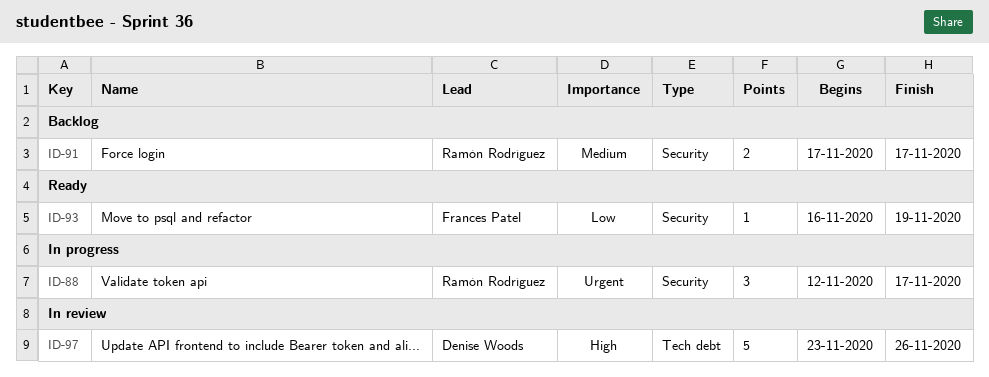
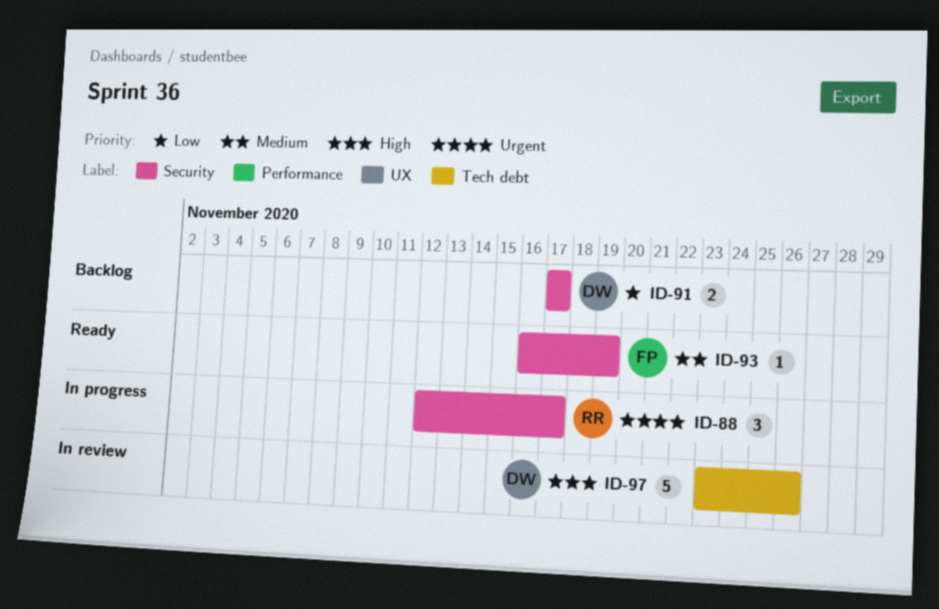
ID-91, owner: Ramón Rodríguez -> Denise Woods
ID-91, priority: Medium -> Low
ID-93, priority: Low -> Medium

